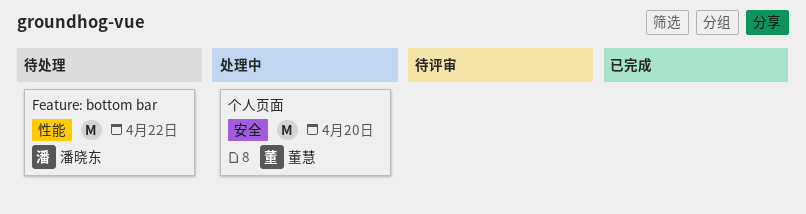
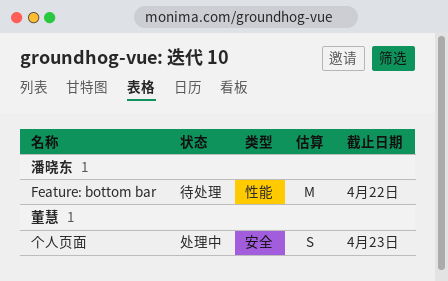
个人页面, estimate: M -> S
个人页面, due: Apr 20 -> Apr 23

